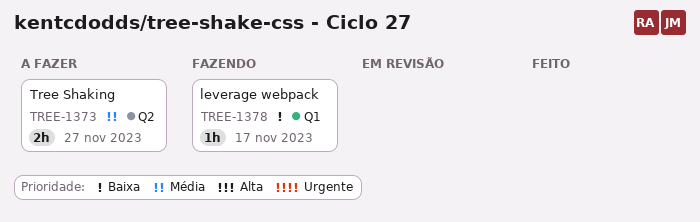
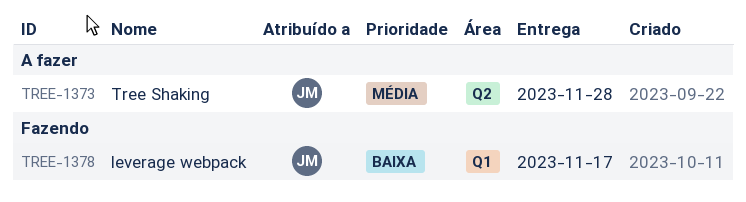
TREE-1373, due: Nov 27 -> Nov 28

